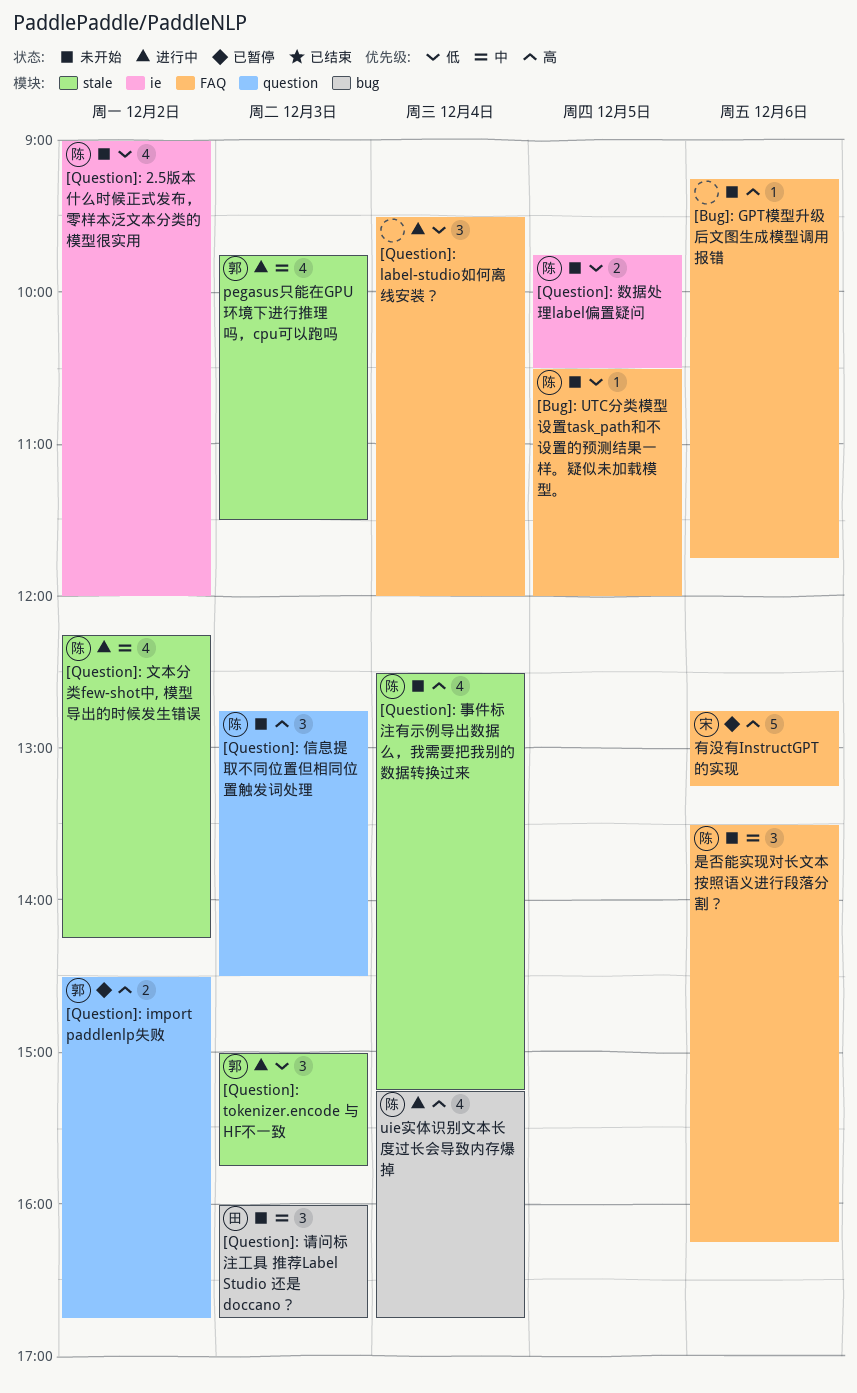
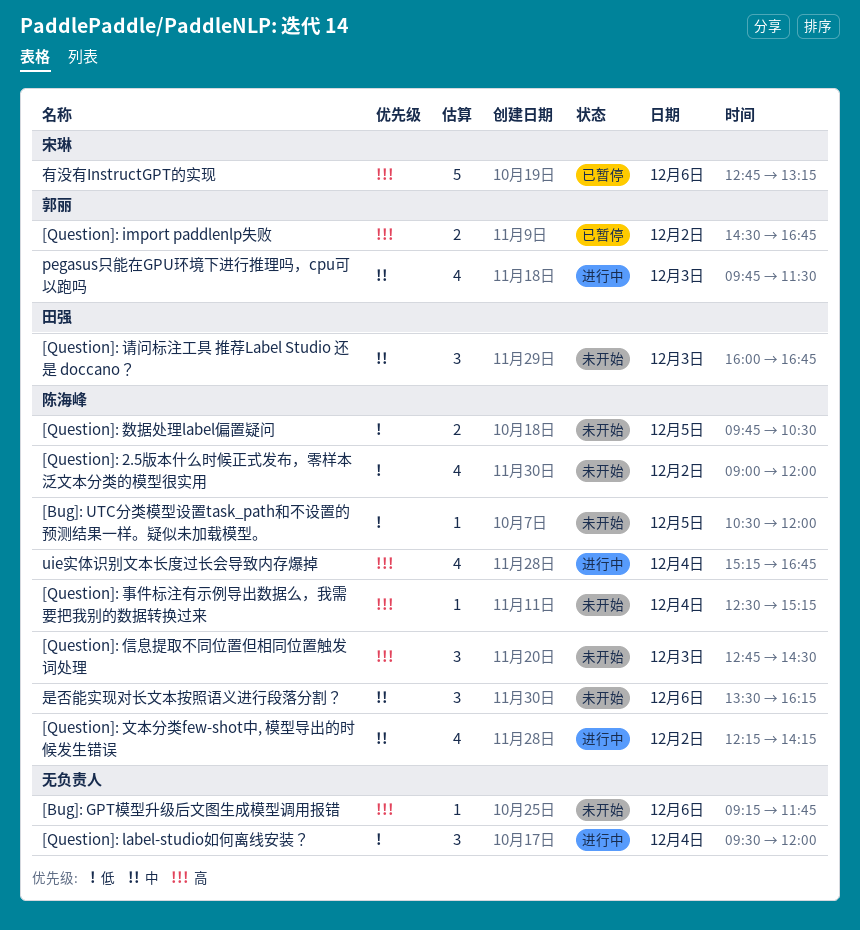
[Question]: tokenizer.encode 与 HF不一致: present -> none
[Question]: 事件标注有示例导出数据么，我需要把我别的数据转换过来, estimate: 4 -> 1

